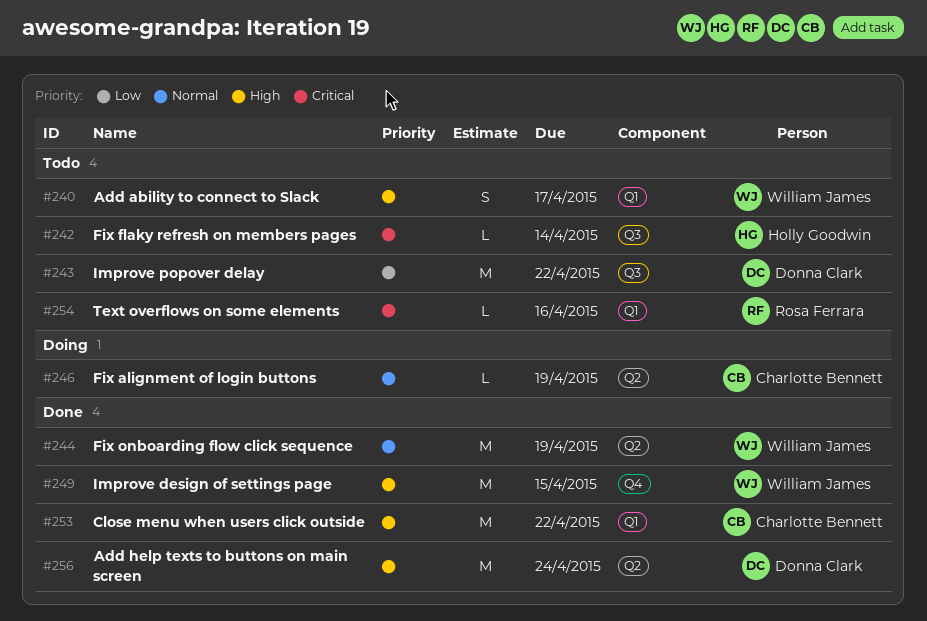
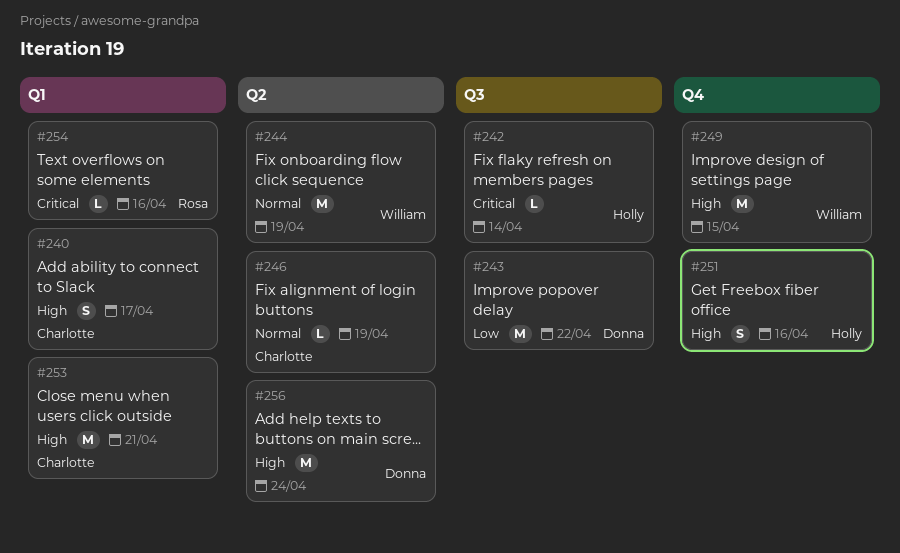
#240, owner: William James -> Charlotte Bennett
#251: none -> present
#253, due: Apr 22 -> Apr 21

